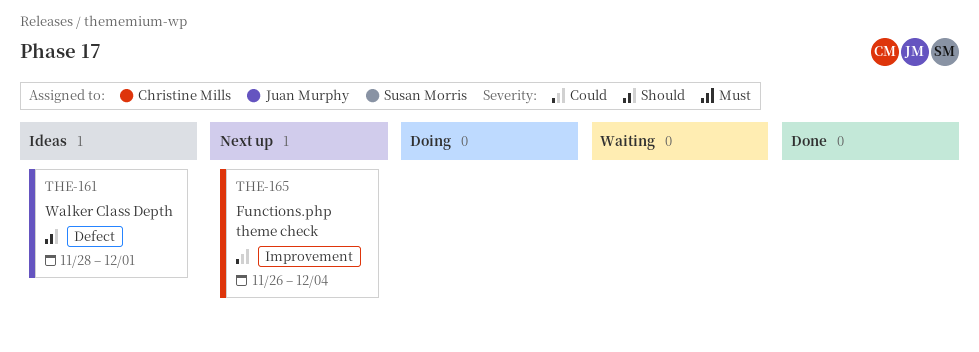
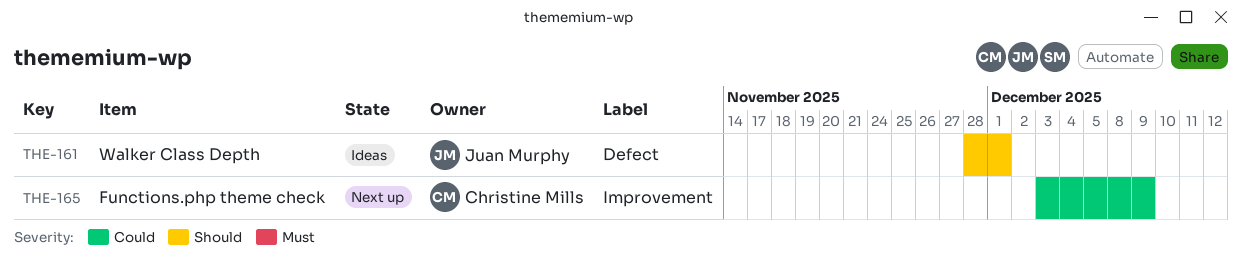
THE-165, start: Nov 26 -> Dec 3
THE-165, due: Dec 4 -> Dec 9

